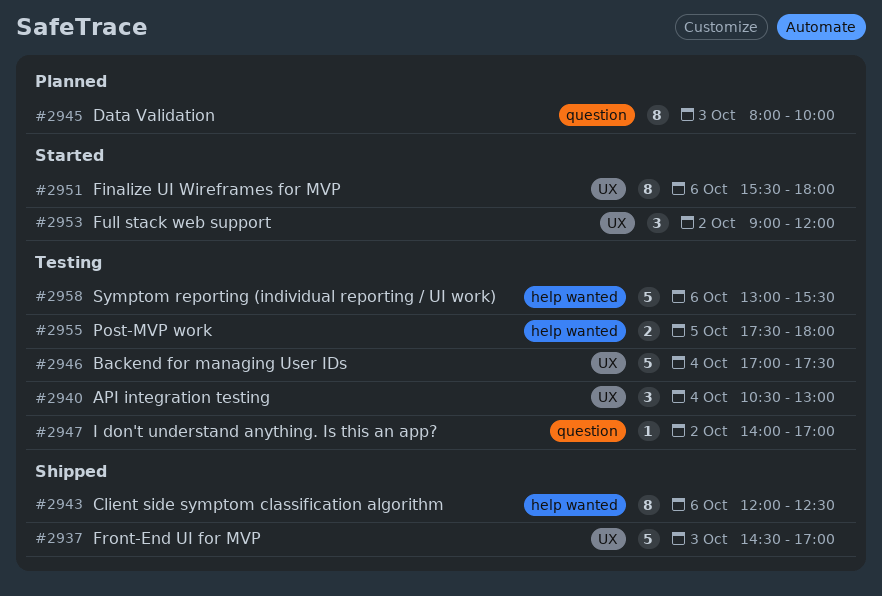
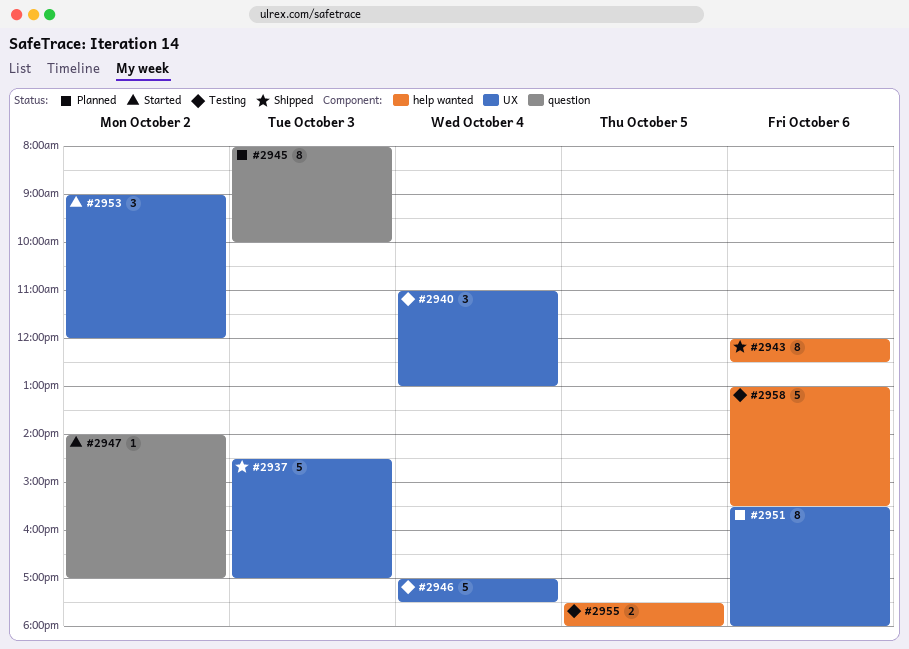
#2940, begins: 10:30 -> 11:00
#2947, status: Testing -> Started
#2951, status: Started -> Planned

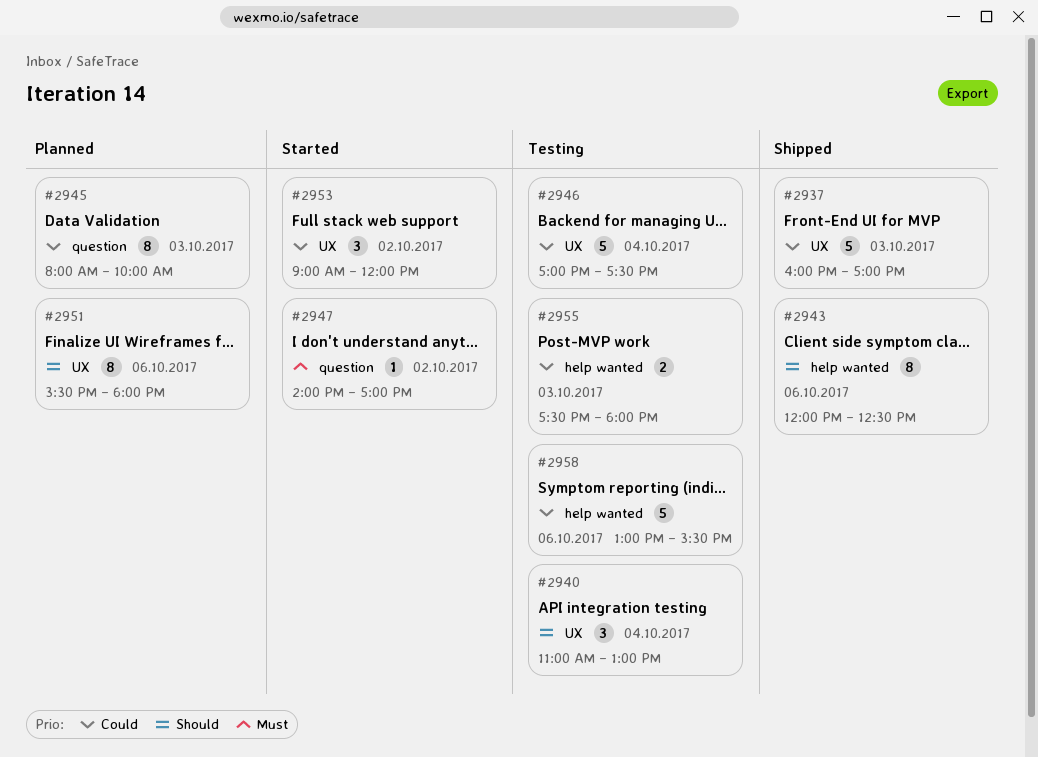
#2937, begins: 14:30 -> 16:00
#2955, day: Oct 5 -> Oct 3

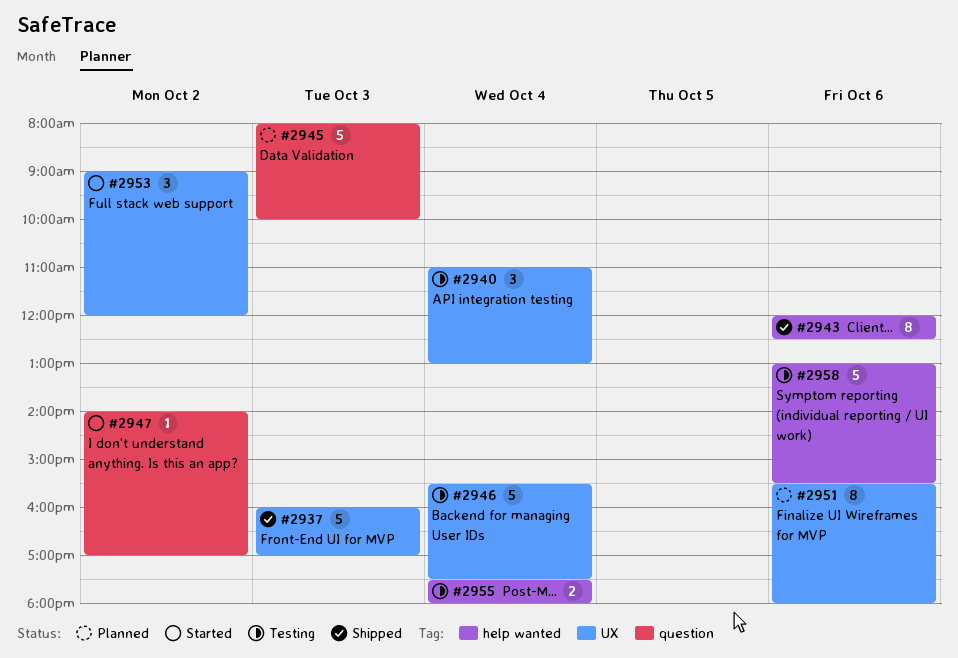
#2945, estimate: 8 -> 5
#2946, begins: 17:00 -> 15:30
#2955, day: Oct 3 -> Oct 4

